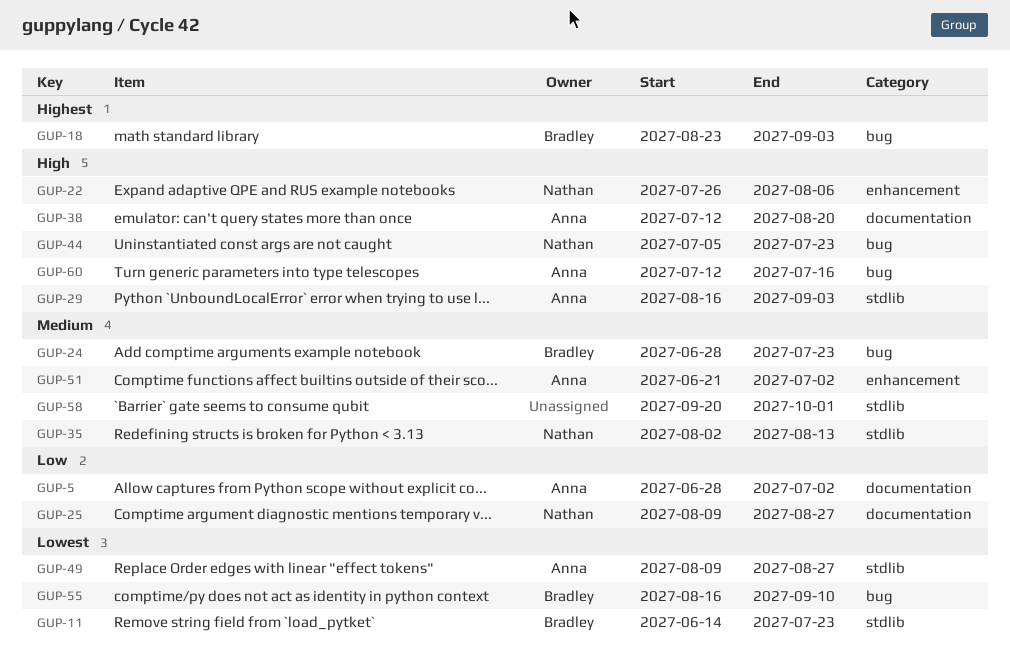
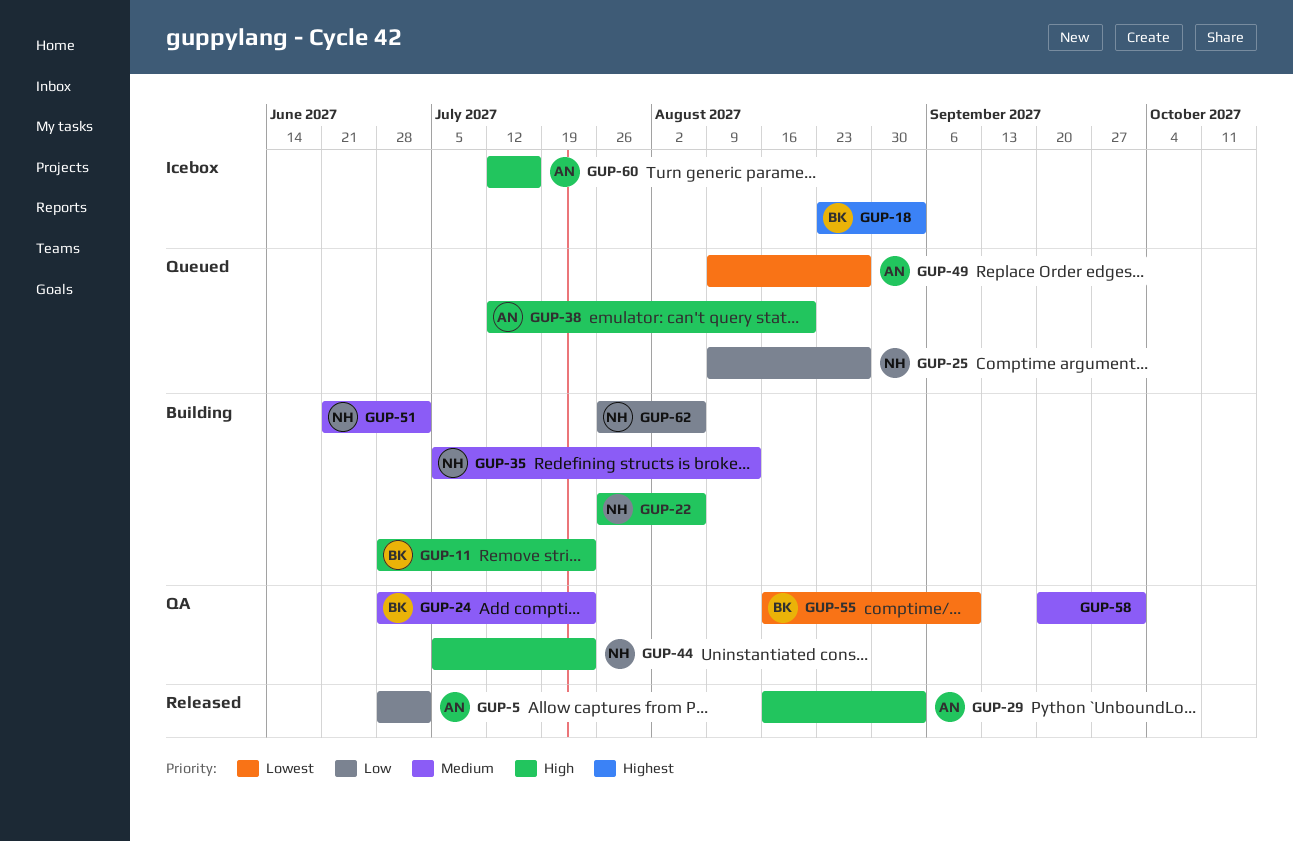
GUP-11, priority: Lowest -> High
GUP-11, start: Jun 14 -> Jun 28
GUP-35, start: Aug 2 -> Jul 5
GUP-51, owner: Anna -> Nathan
GUP-62: none -> present

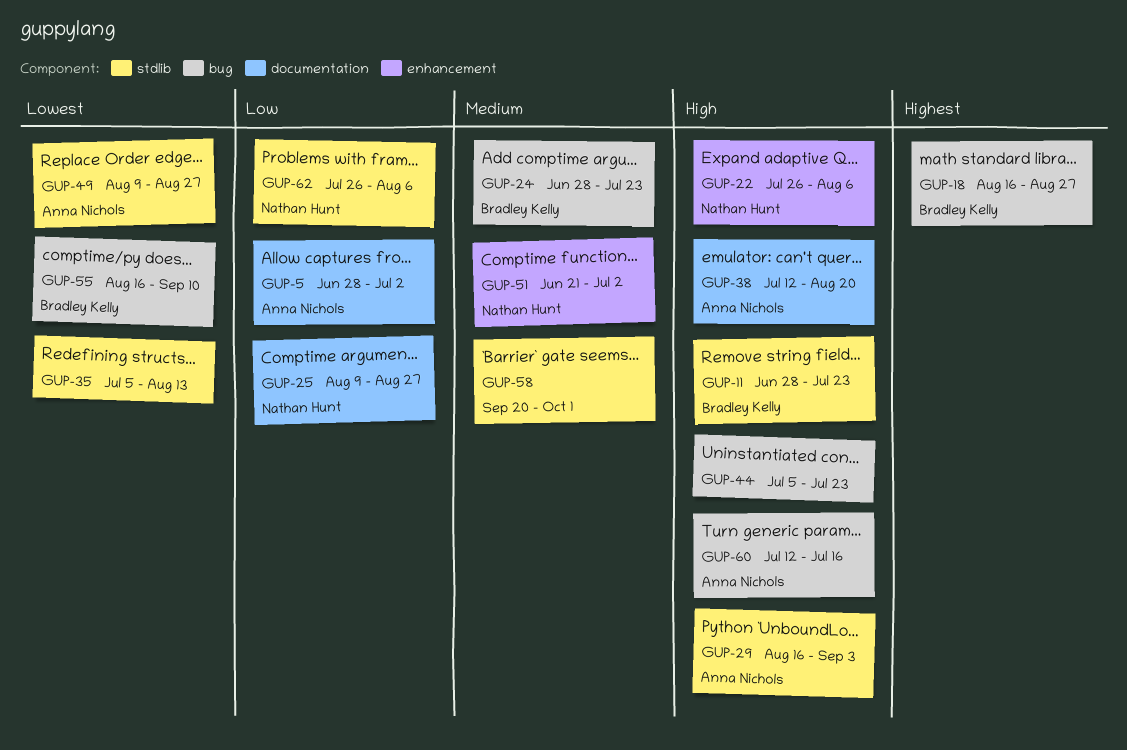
GUP-18, start: Aug 23 -> Aug 16
GUP-18, due: Sep 3 -> Aug 27
GUP-35, owner: Nathan Hunt -> none
GUP-35, priority: Medium -> Lowest
GUP-44, owner: Nathan Hunt -> none

